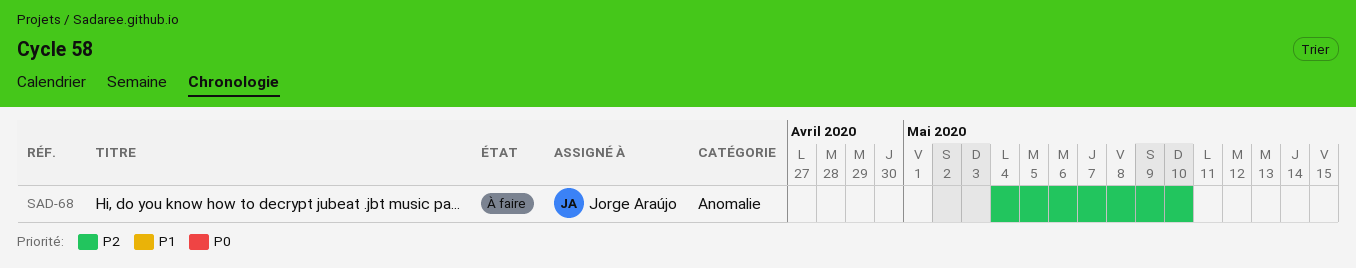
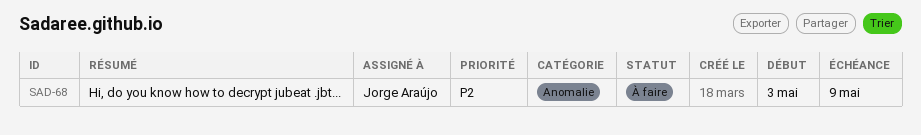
SAD-68, start: May 4 -> May 3
SAD-68, due: May 10 -> May 9

